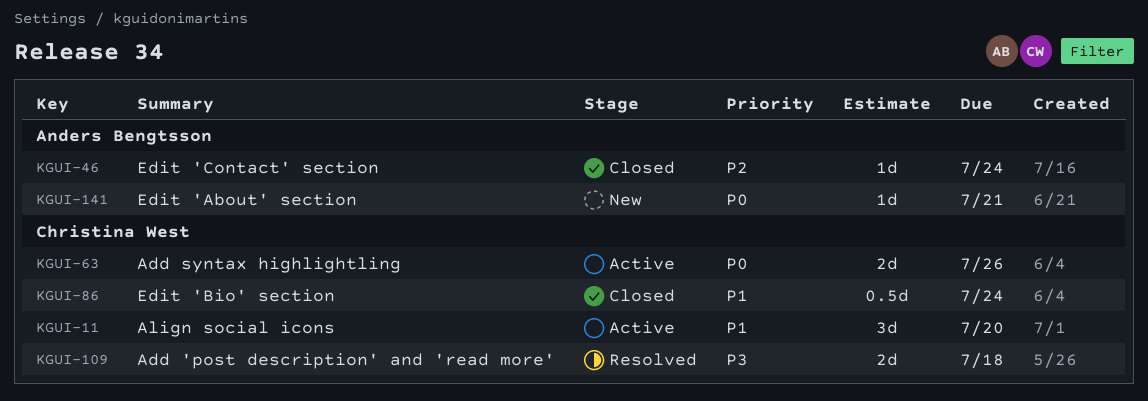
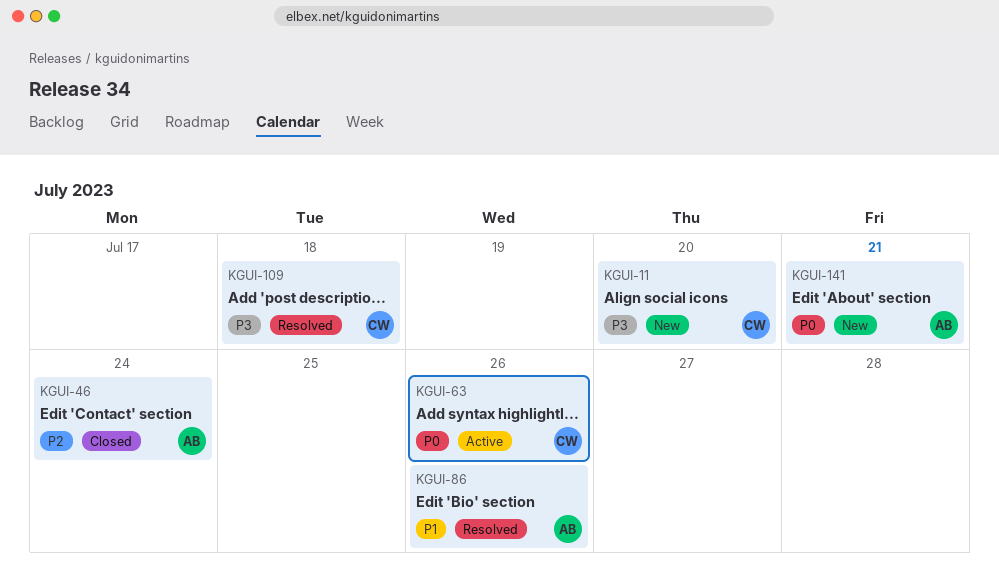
KGUI-11, status: Active -> New
KGUI-11, priority: P1 -> P3
KGUI-86, status: Closed -> Resolved
KGUI-86, owner: Christina West -> Anders Bengtsson
KGUI-86, due: Jul 24 -> Jul 26

